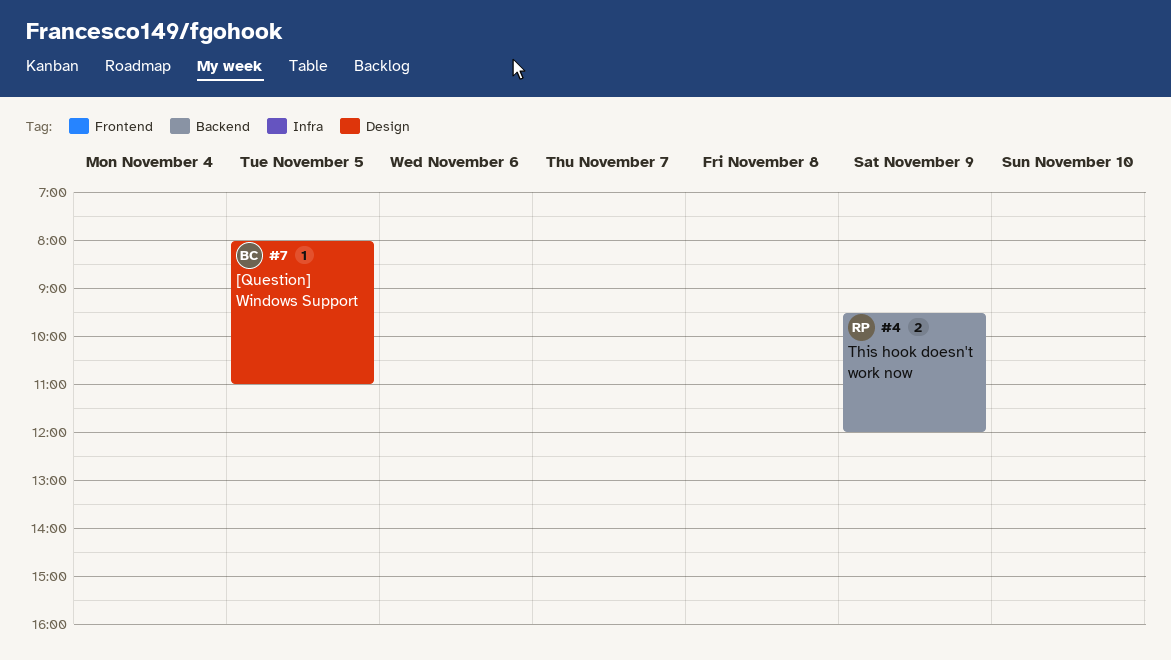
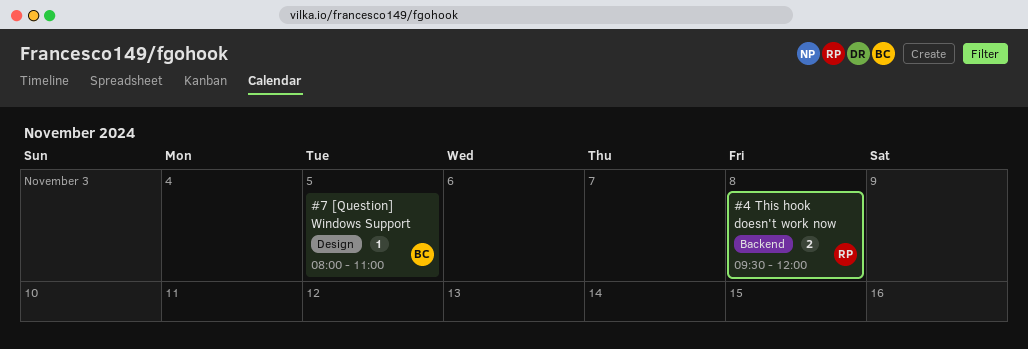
#4, day: Nov 9 -> Nov 8

